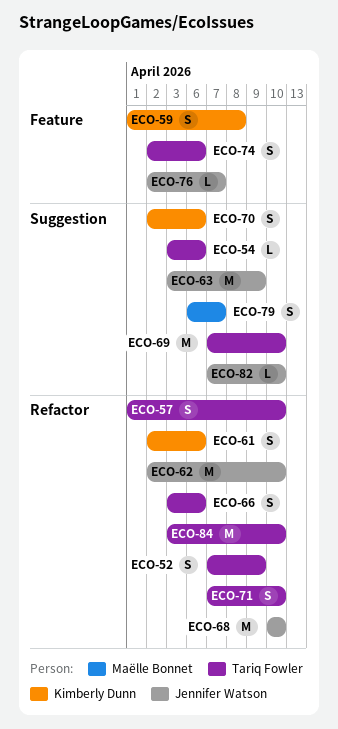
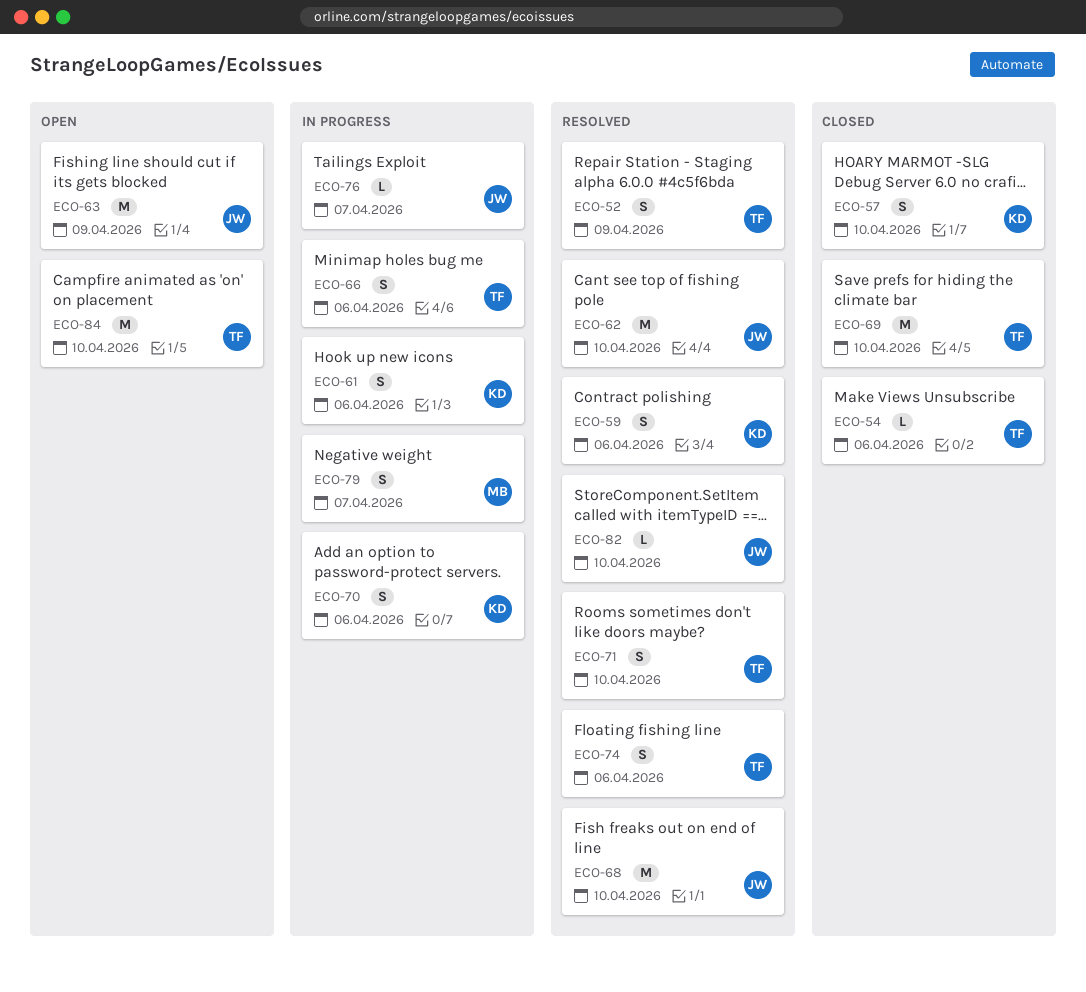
ECO-57, owner: Tariq Fowler -> Kimberly Dunn
ECO-59, due: Apr 8 -> Apr 6

